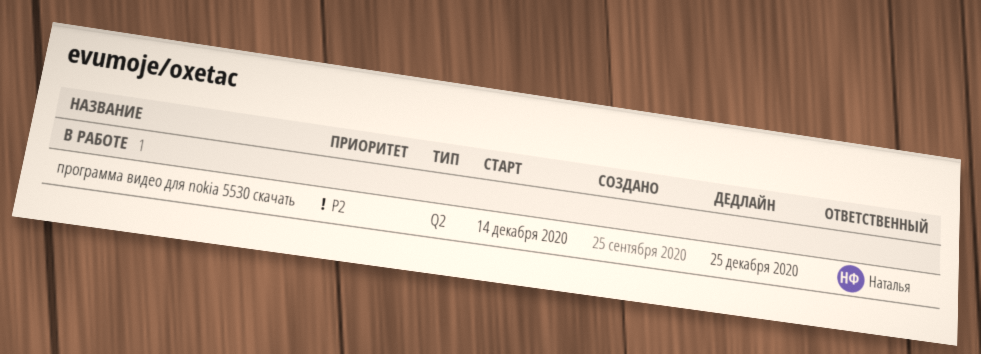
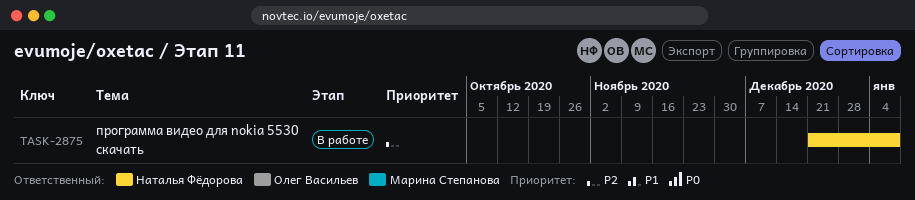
программа видео для nokia 5530 скачать, start: Dec 14 -> Dec 21
программа видео для nokia 5530 скачать, due: Dec 25 -> Jan 8

